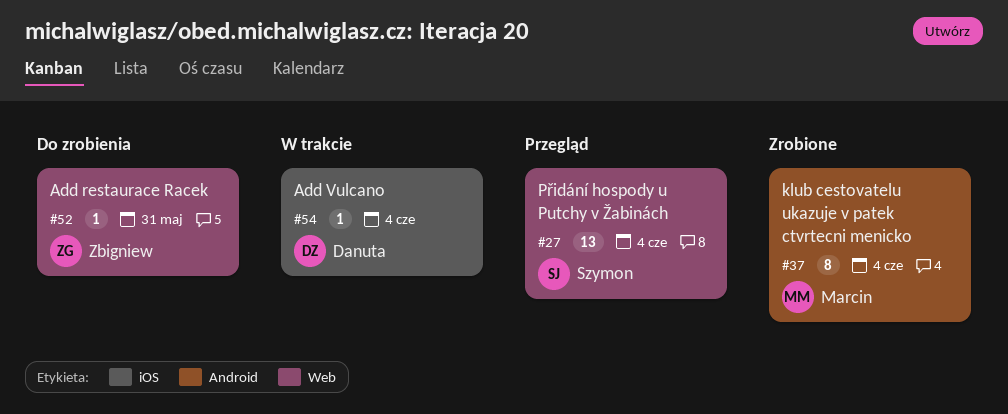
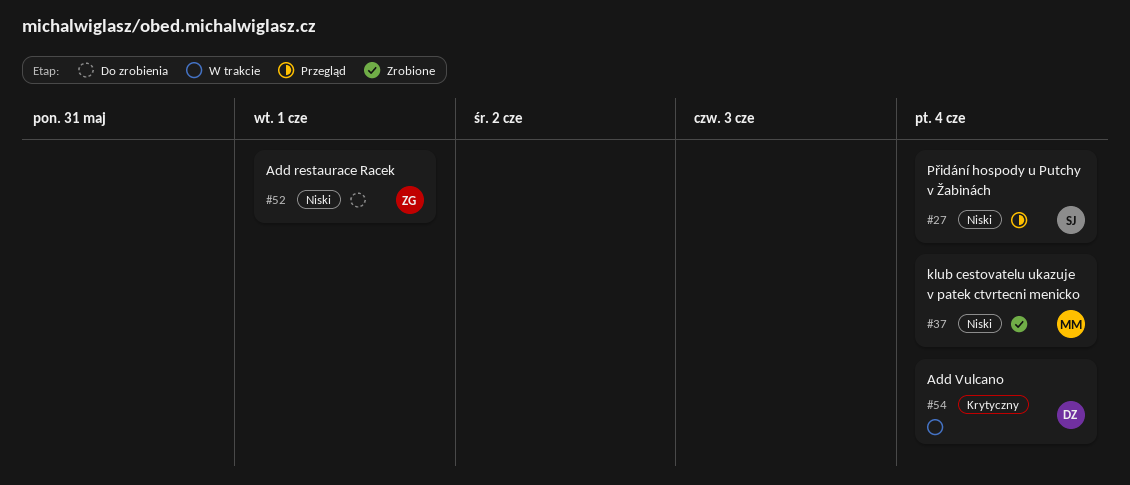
#52, due: May 31 -> Jun 1

